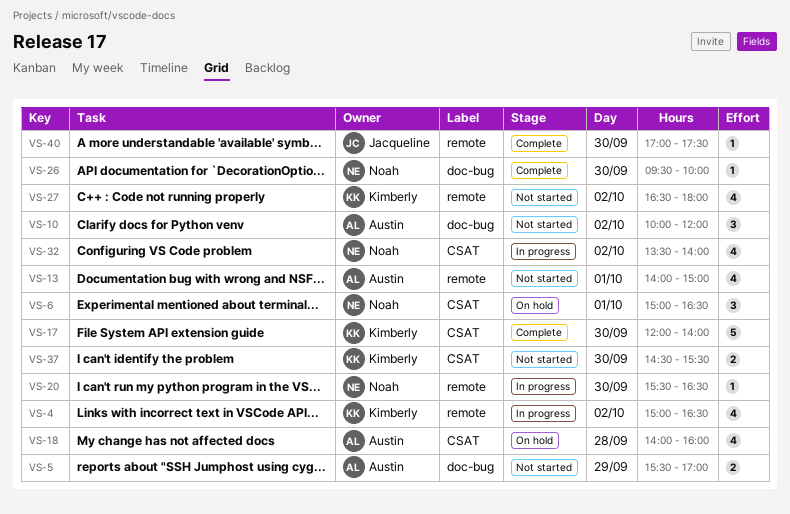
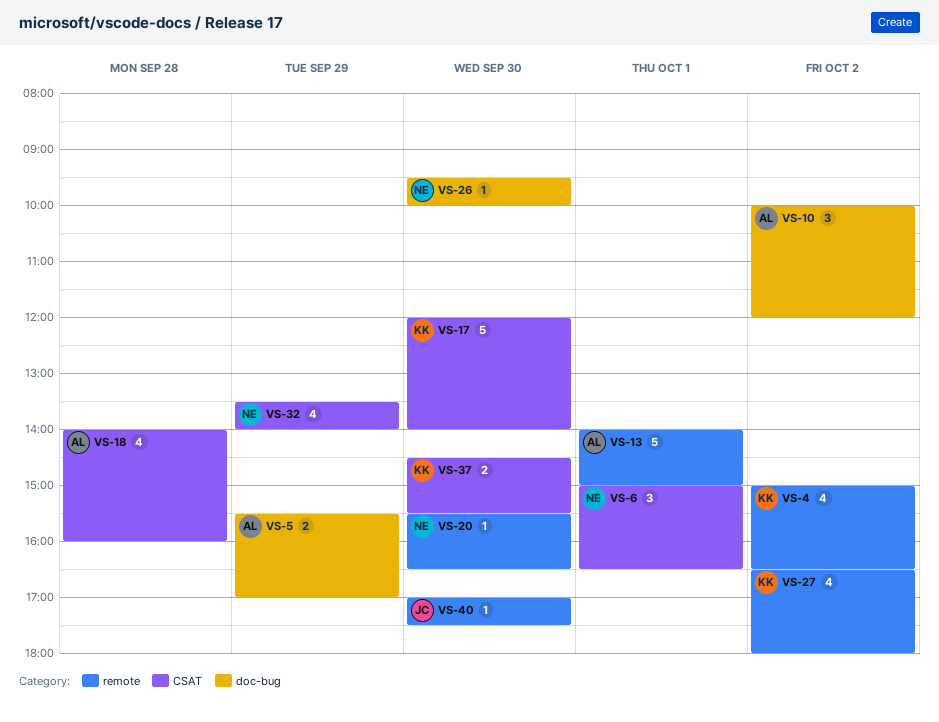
VS-13, estimate: 4 -> 5
VS-32, day: Oct 2 -> Sep 29

